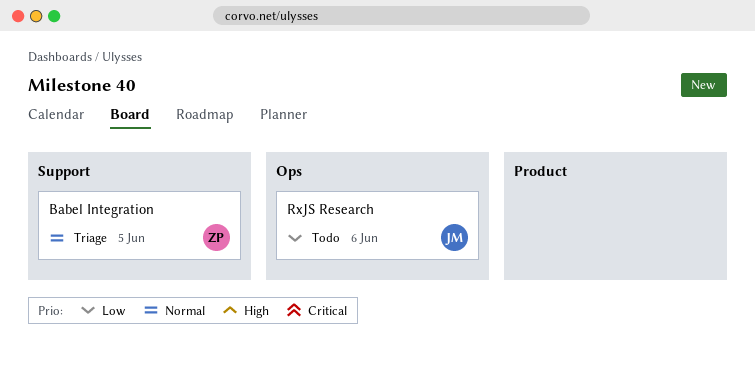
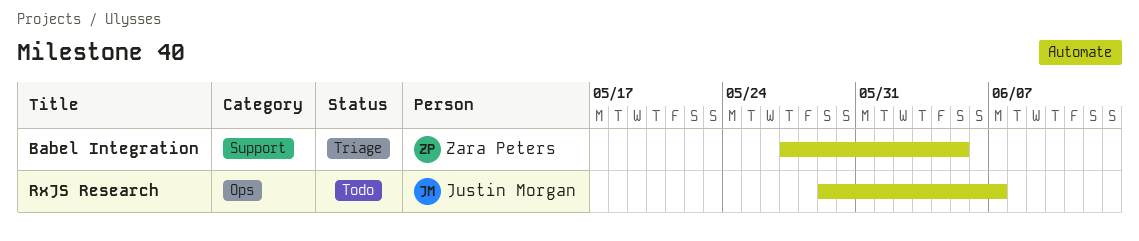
RxJS Research, due: Jun 6 -> Jun 7

